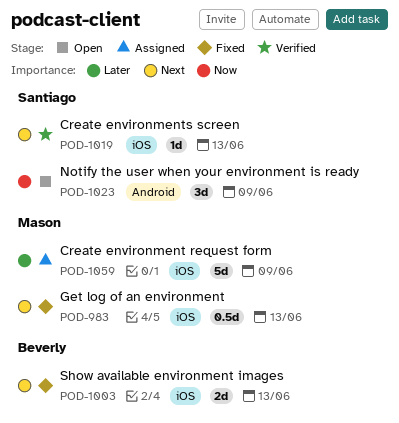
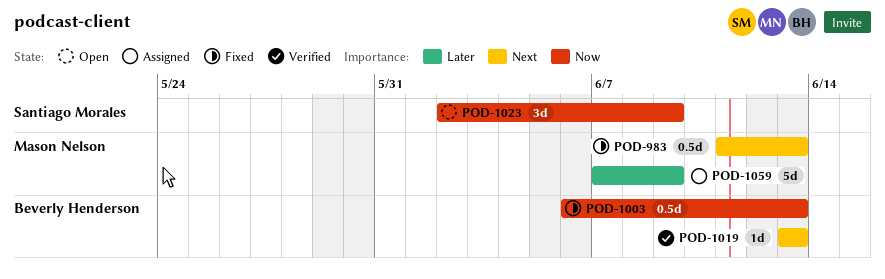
POD-1003, priority: Next -> Now
POD-1003, estimate: 2d -> 0.5d
POD-1019, owner: Santiago Morales -> Beverly Henderson

